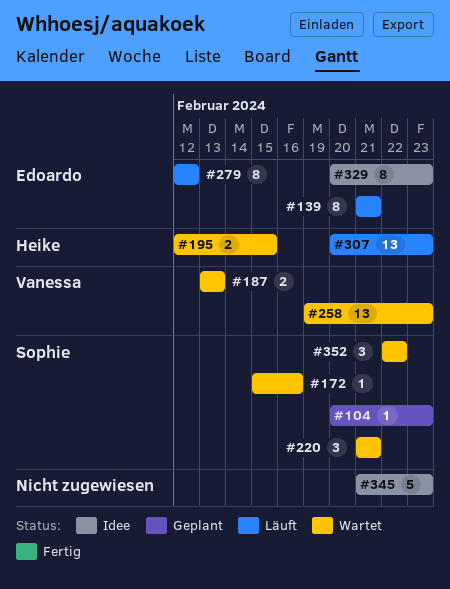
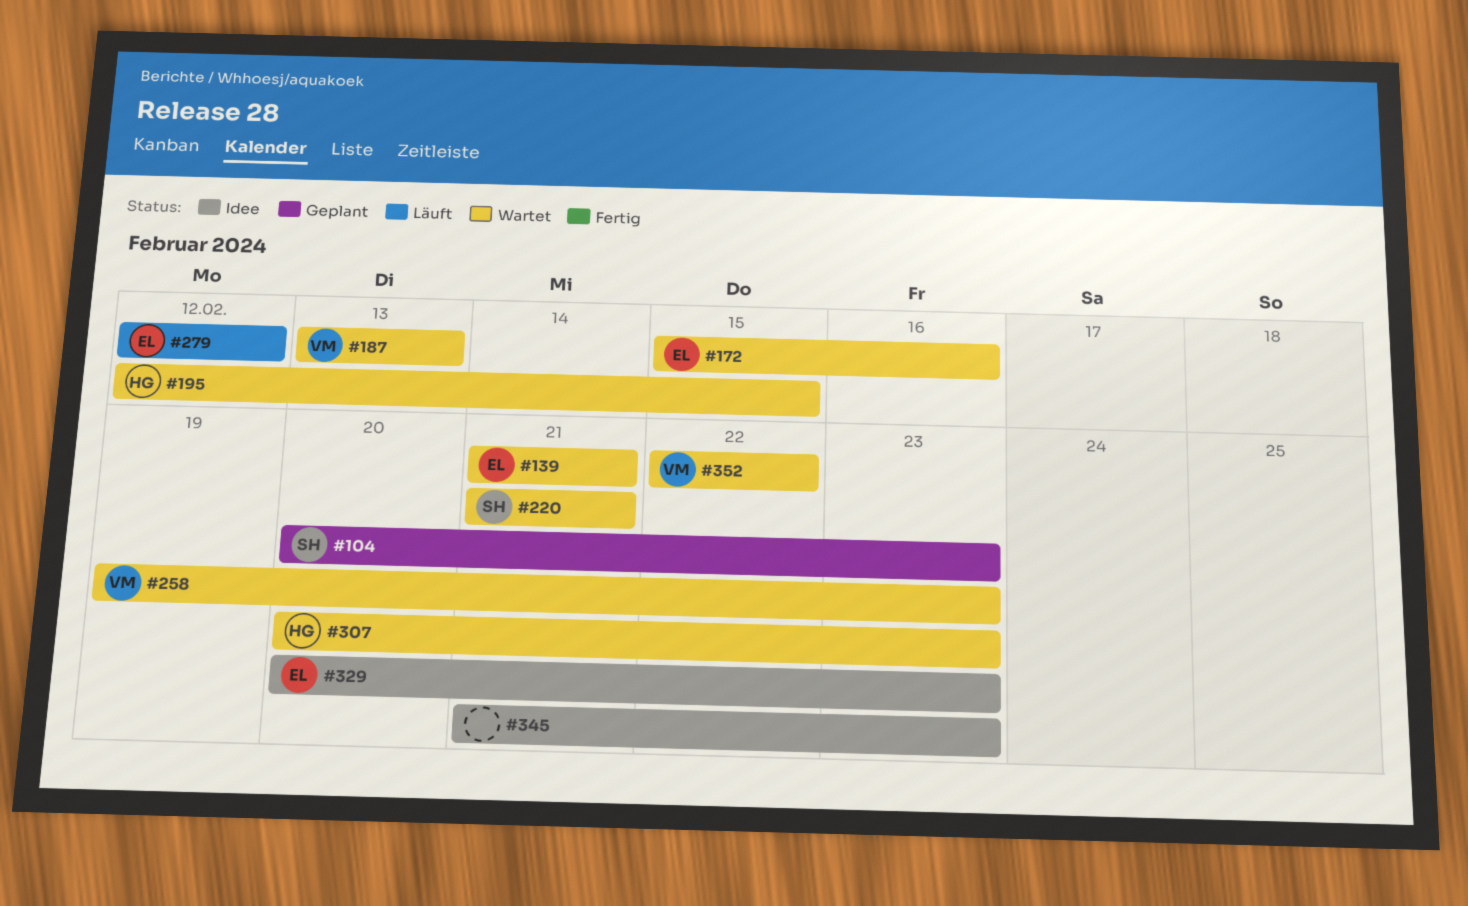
#139, status: Läuft -> Wartet
#172, owner: Sophie -> Edoardo
#307, status: Läuft -> Wartet
#352, owner: Sophie -> Vanessa

